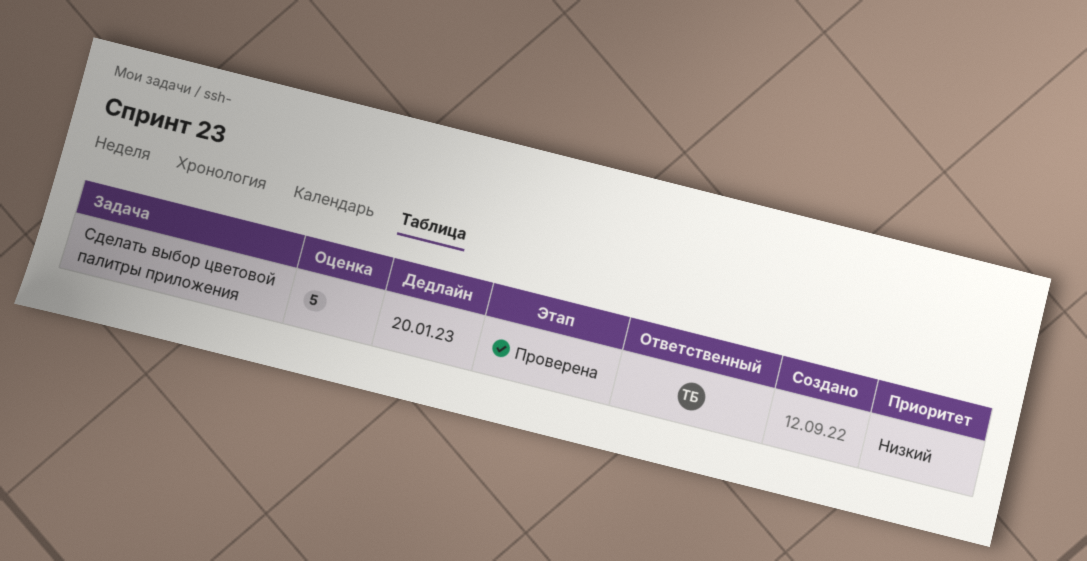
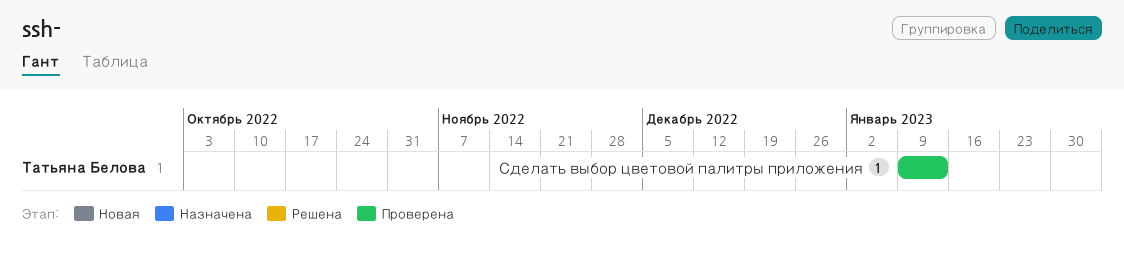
Сделать выбор цветовой палитры приложения, estimate: 5 -> 1
Сделать выбор цветовой палитры приложения, due: Jan 20 -> Jan 13

